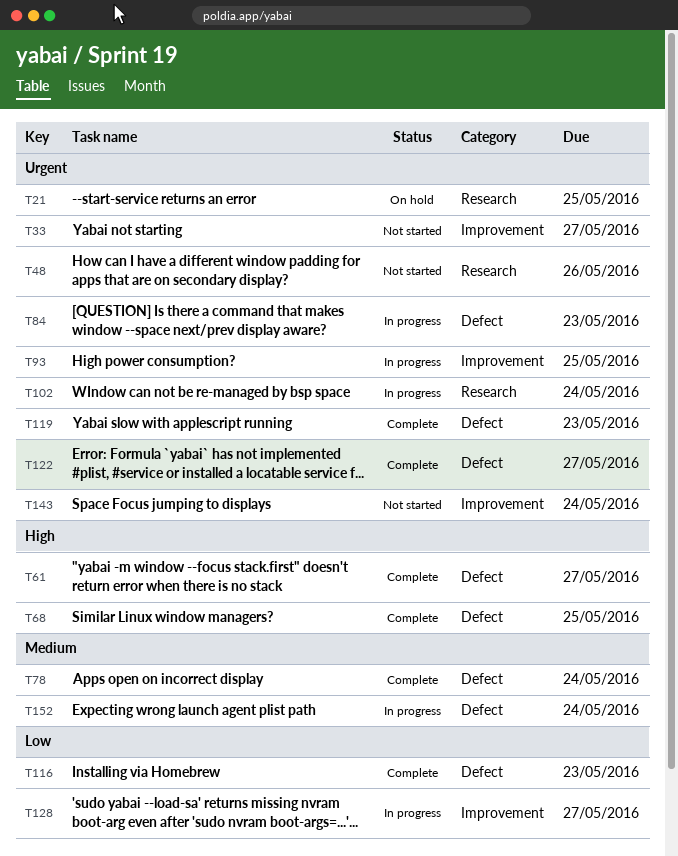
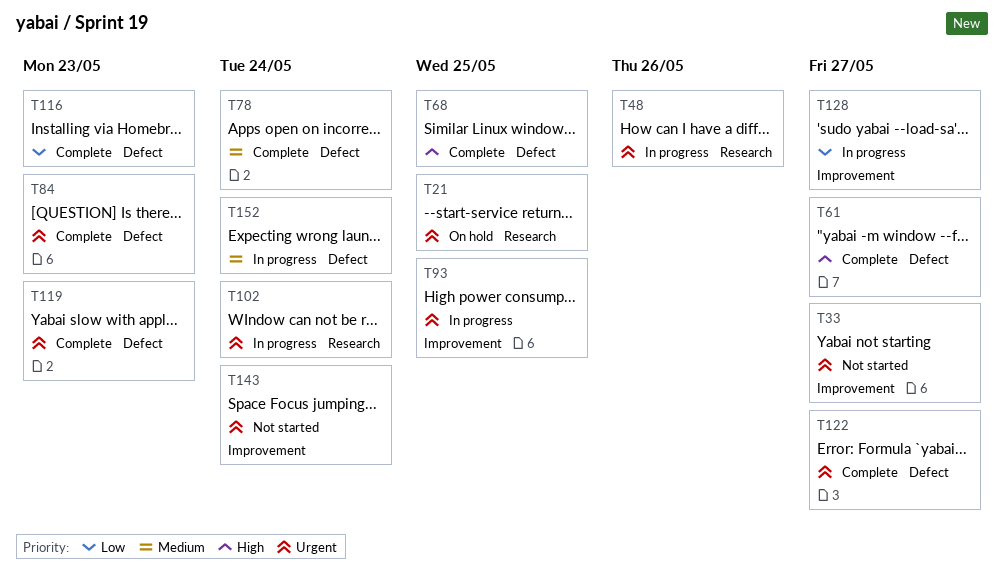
T48, status: Not started -> In progress
T84, status: In progress -> Complete

